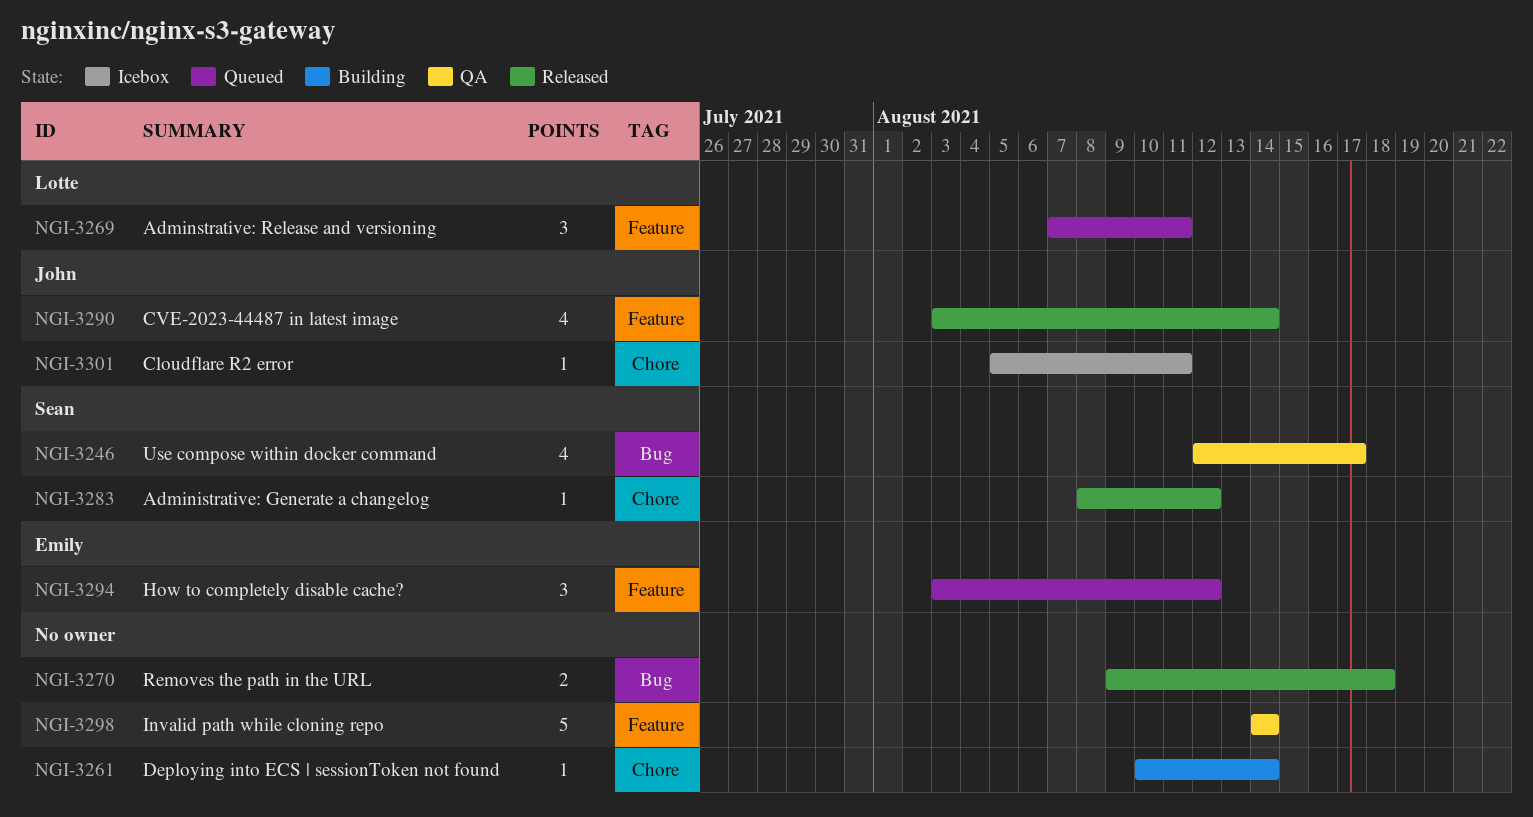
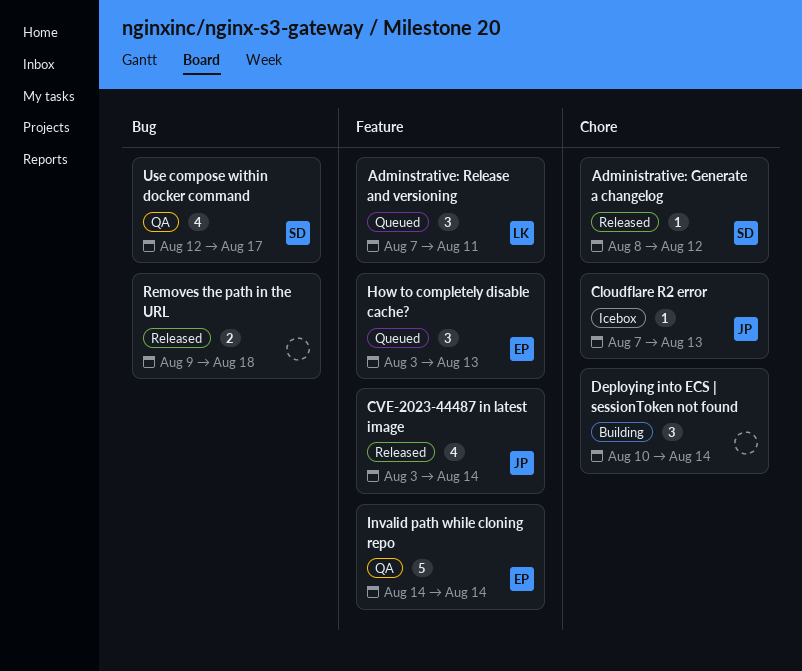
Cloudflare R2 error, start: Aug 5 -> Aug 7
Cloudflare R2 error, due: Aug 11 -> Aug 13
Deploying into ECS | sessionToken not found, estimate: 1 -> 3
How to completely disable cache?, due: Aug 12 -> Aug 13
Invalid path while cloning repo, owner: none -> Emily

